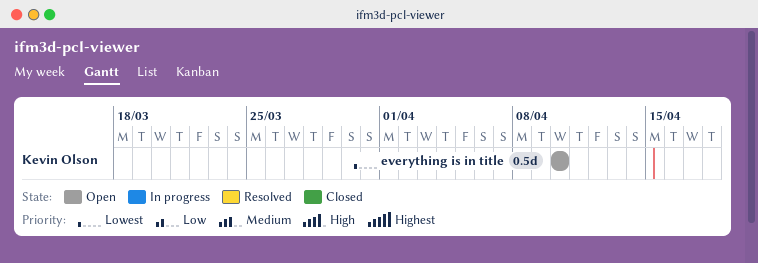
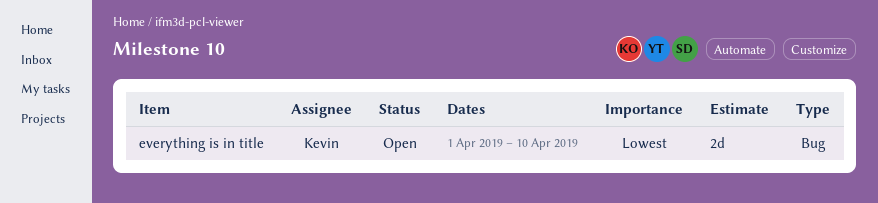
everything is in title, estimate: 0.5d -> 2d
everything is in title, start: Apr 10 -> Apr 1

